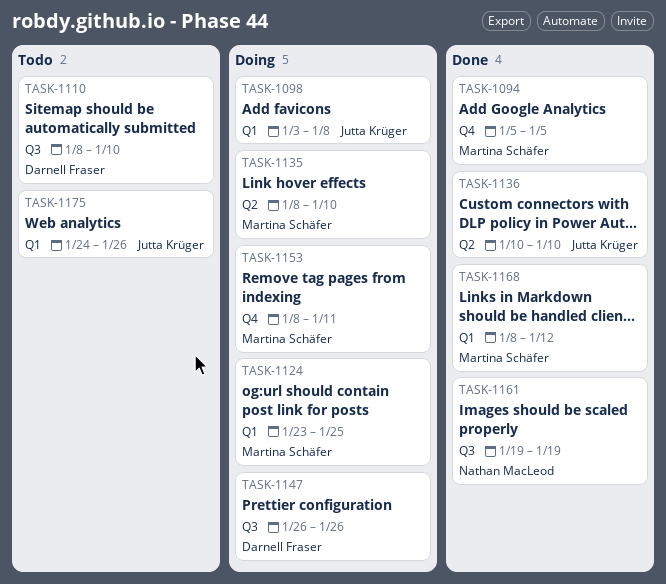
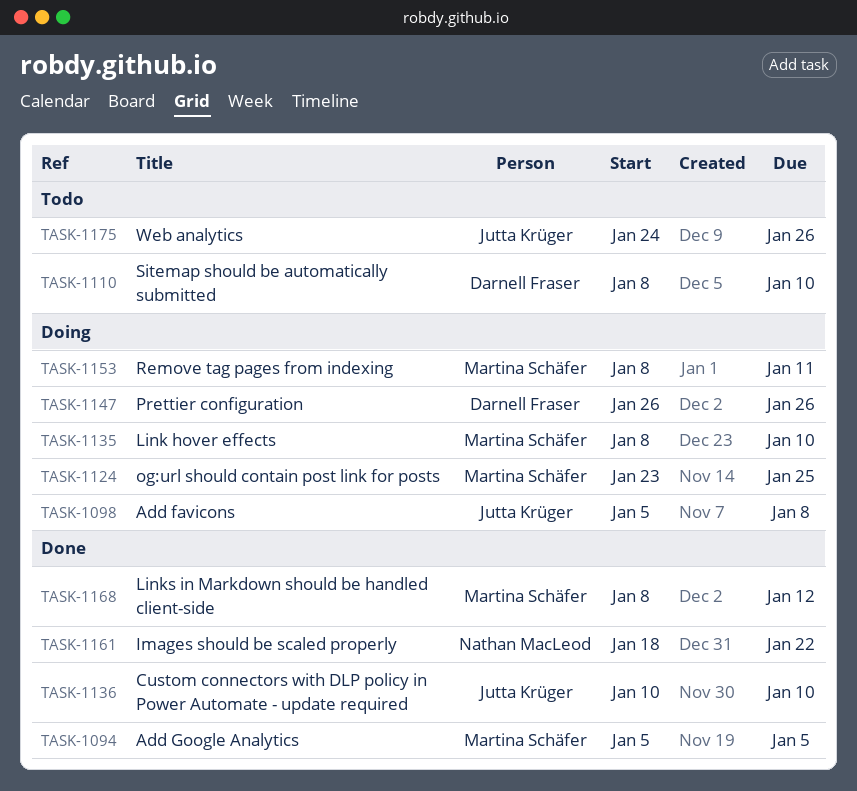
TASK-1098, start: Jan 3 -> Jan 5
TASK-1161, start: Jan 19 -> Jan 18
TASK-1161, due: Jan 19 -> Jan 22

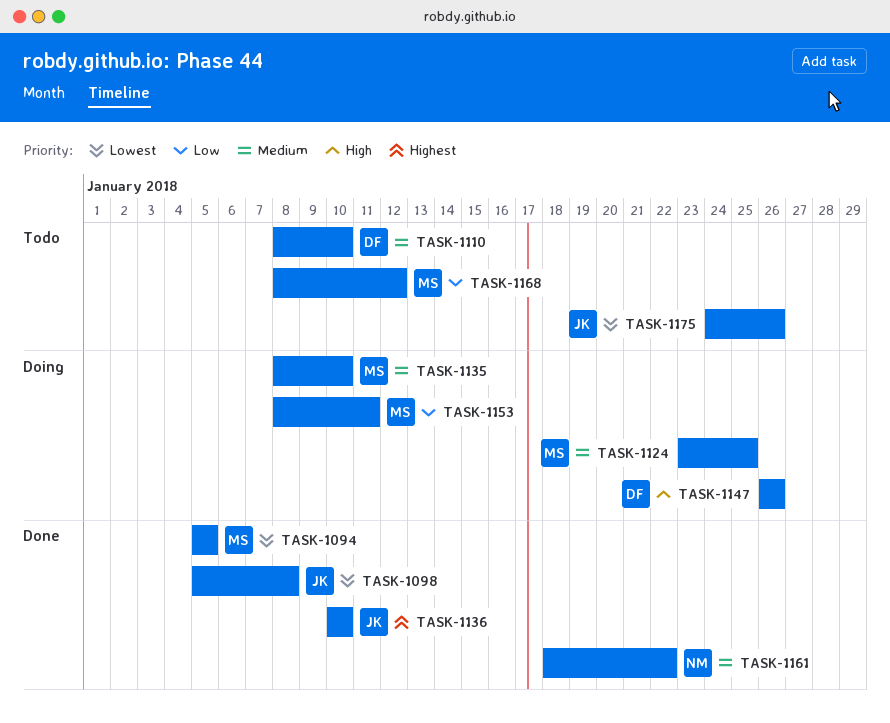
TASK-1098, status: Doing -> Done
TASK-1168, status: Done -> Todo

